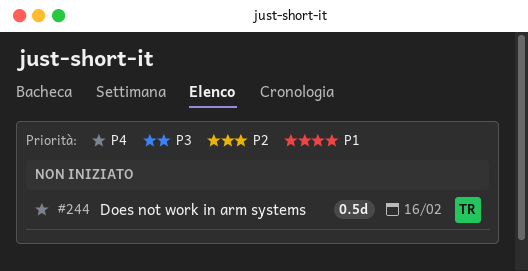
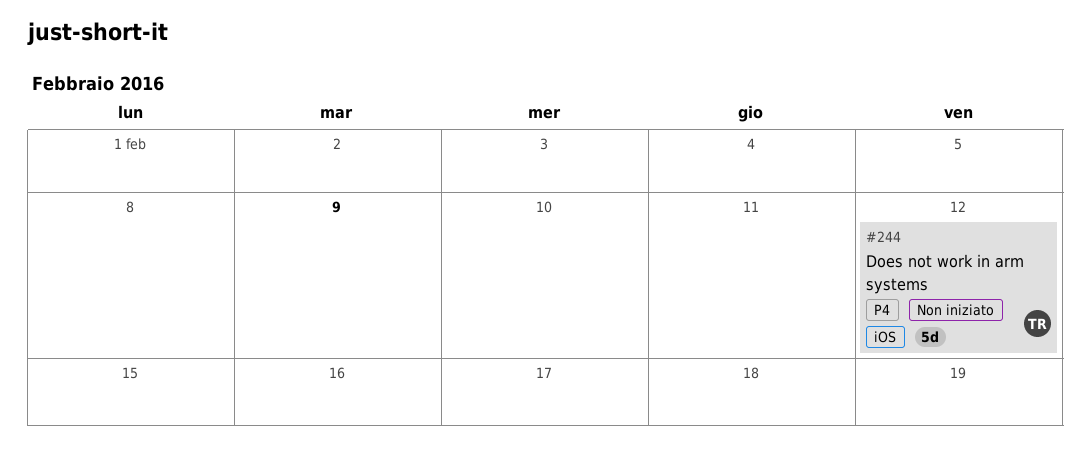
#244, estimate: 0.5d -> 5d
#244, due: Feb 16 -> Feb 12

